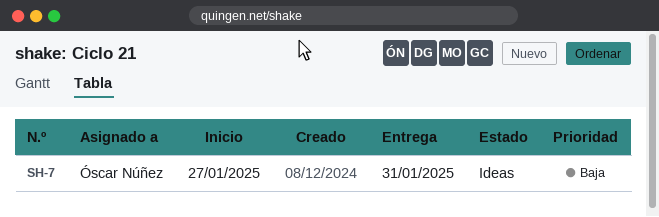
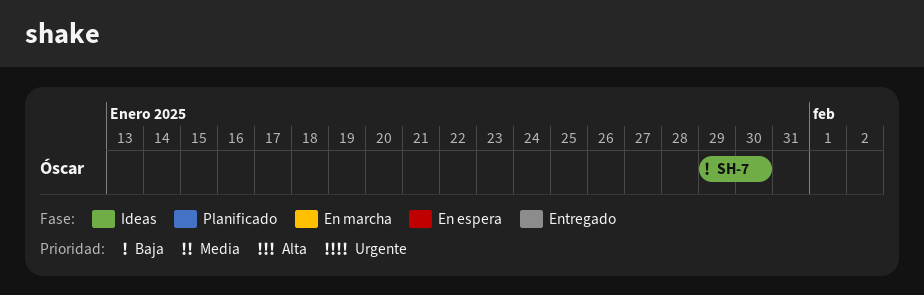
SH-7, start: Jan 27 -> Jan 29
SH-7, due: Jan 31 -> Jan 30

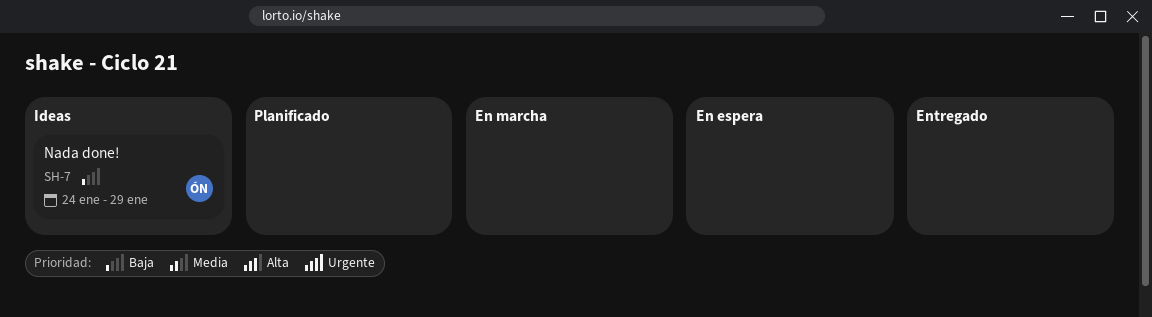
SH-7, start: Jan 29 -> Jan 24
SH-7, due: Jan 30 -> Jan 29

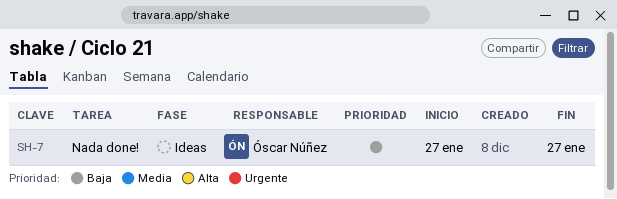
SH-7, start: Jan 24 -> Jan 27
SH-7, due: Jan 29 -> Jan 27

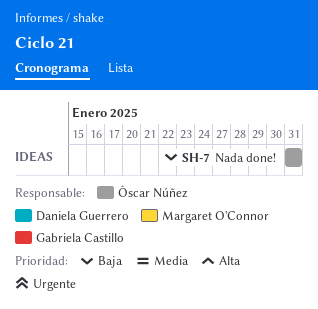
SH-7, start: Jan 27 -> Jan 31
SH-7, due: Jan 27 -> Jan 31

